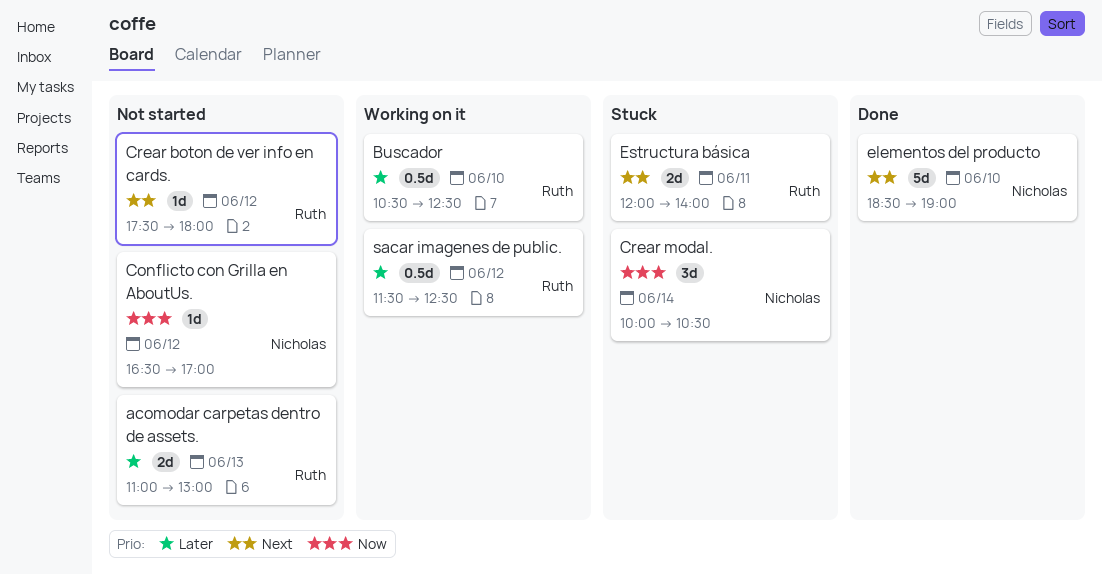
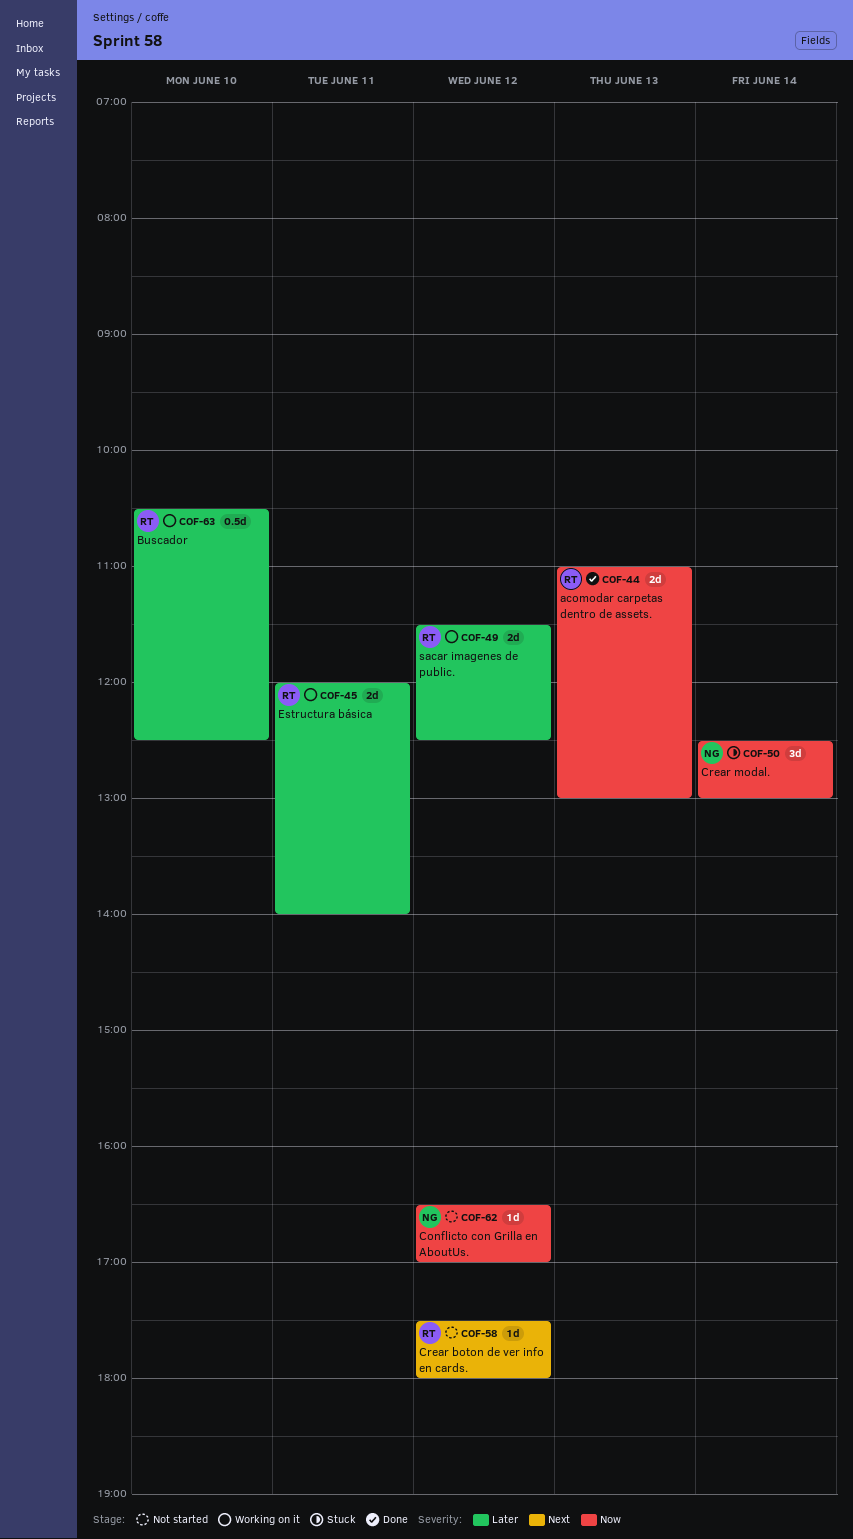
acomodar carpetas dentro de assets., status: Not started -> Done
acomodar carpetas dentro de assets., priority: Later -> Now
Crear modal., begins: 10:00 -> 12:30
Crear modal., ends: 10:30 -> 13:00
elementos del producto: present -> none
Estructura básica, status: Stuck -> Working on it
Estructura básica, priority: Next -> Later
sacar imagenes de public., estimate: 0.5d -> 2d

